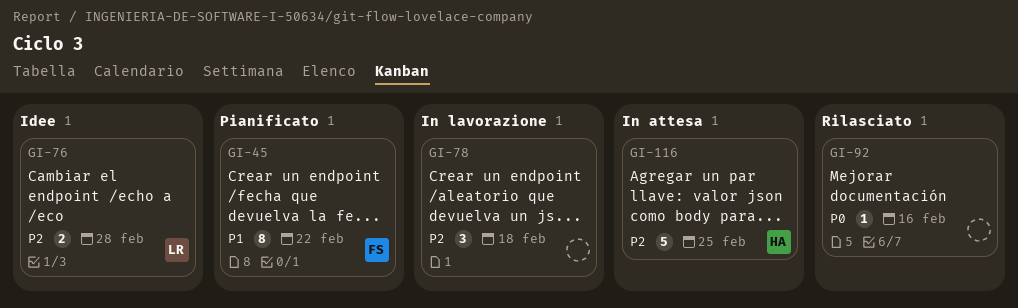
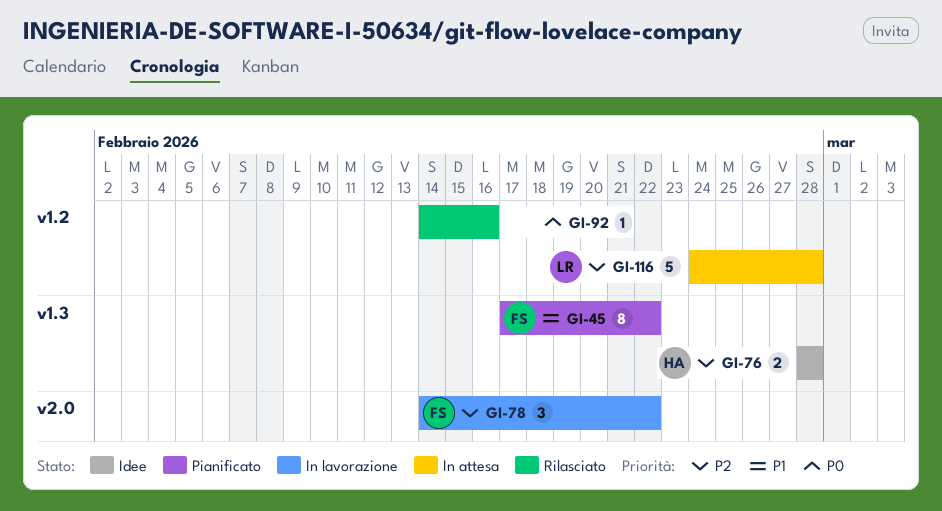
GI-76, owner: LR -> HA
GI-78, owner: none -> FS
GI-78, due: Feb 18 -> Feb 22
GI-116, owner: HA -> LR
GI-116, due: Feb 25 -> Feb 28

